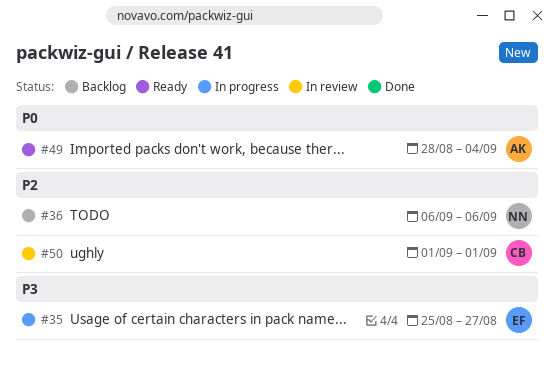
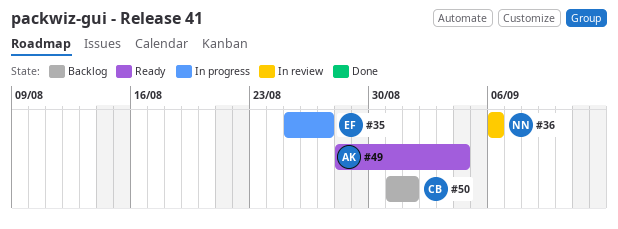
#36, status: Backlog -> In review
#50, status: In review -> Backlog
#50, start: Sep 1 -> Aug 31

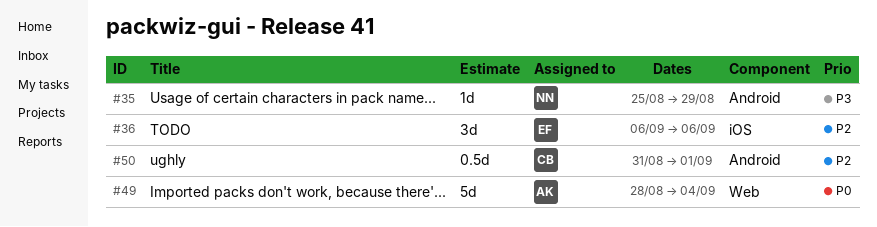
#35, owner: EF -> NN
#35, due: Aug 27 -> Aug 29
#36, owner: NN -> EF

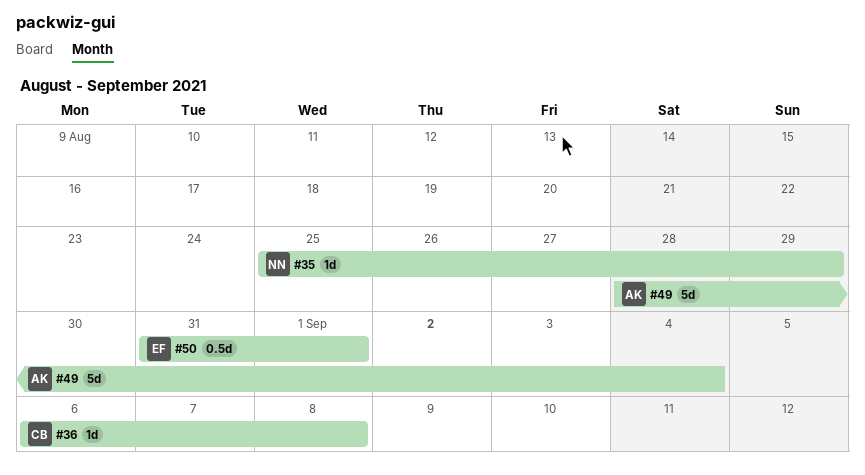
#36, owner: EF -> CB
#36, estimate: 3d -> 1d
#36, due: Sep 6 -> Sep 8
#50, owner: CB -> EF

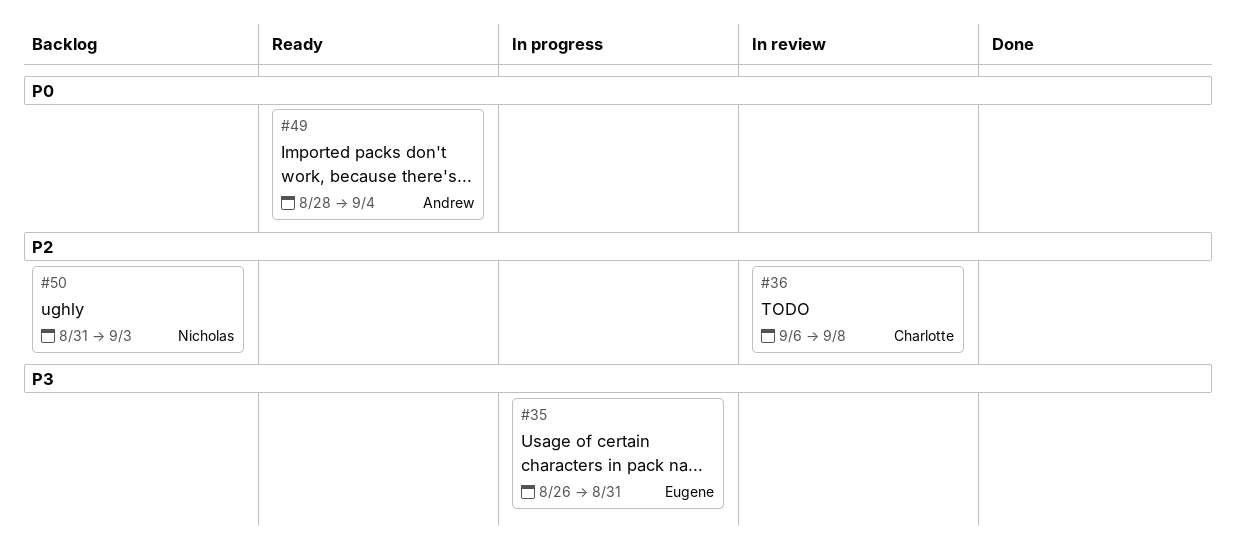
#35, owner: Nicholas -> Eugene
#35, start: Aug 25 -> Aug 26
#35, due: Aug 29 -> Aug 31
#50, owner: Eugene -> Nicholas
#50, due: Sep 1 -> Sep 3

